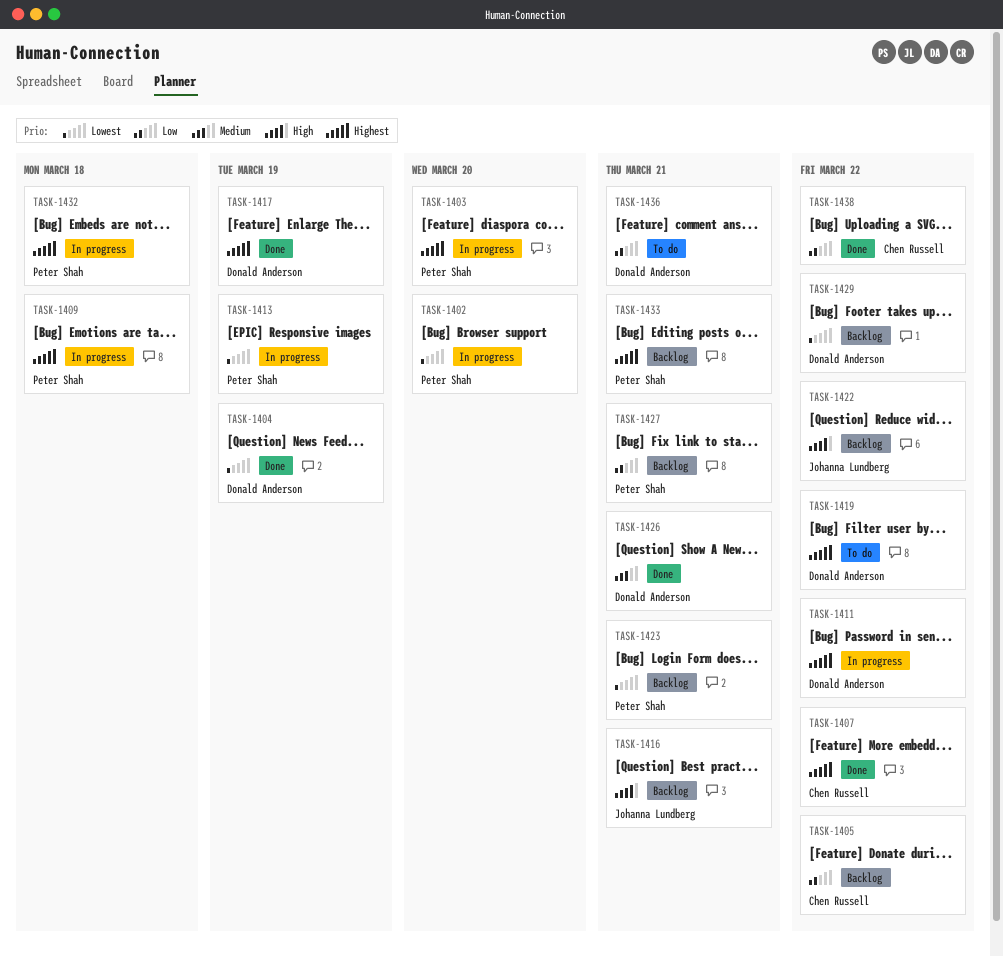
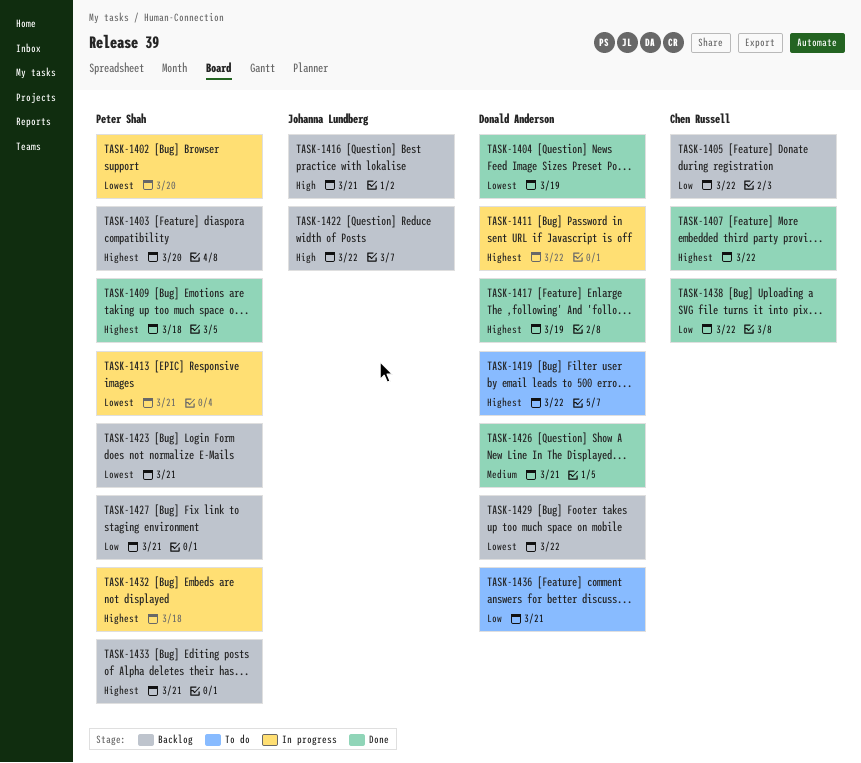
TASK-1403, status: In progress -> Backlog
TASK-1409, status: In progress -> Done
TASK-1413, due: Mar 19 -> Mar 21

